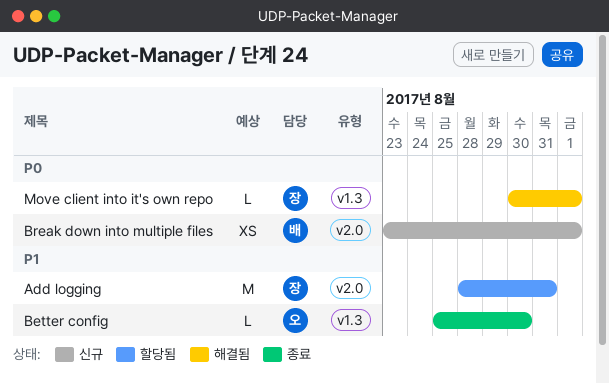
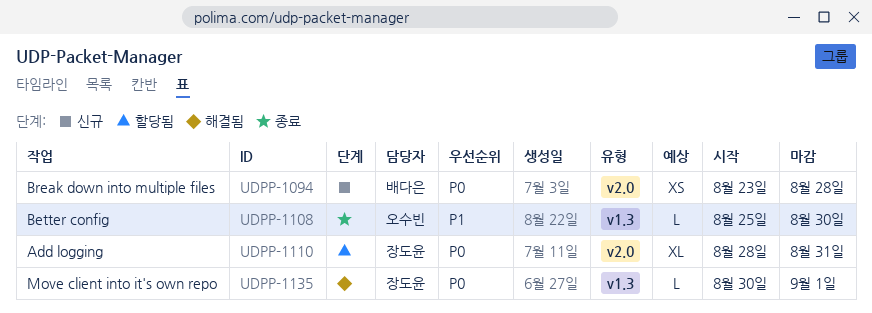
Add logging, priority: P1 -> P0
Add logging, estimate: M -> XL
Break down into multiple files, due: Sep 1 -> Aug 28

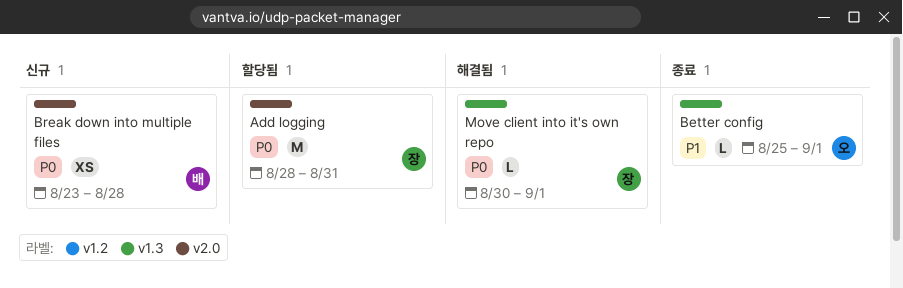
Add logging, estimate: XL -> M
Better config, due: Aug 30 -> Sep 1

